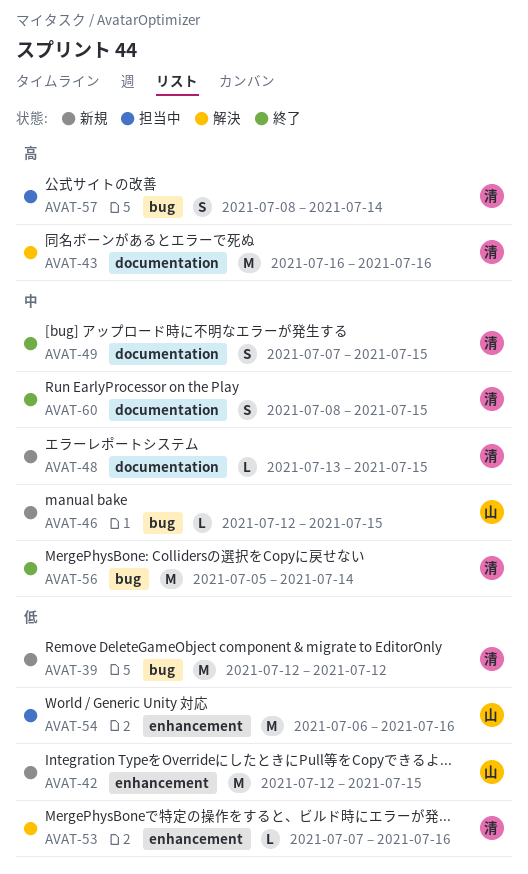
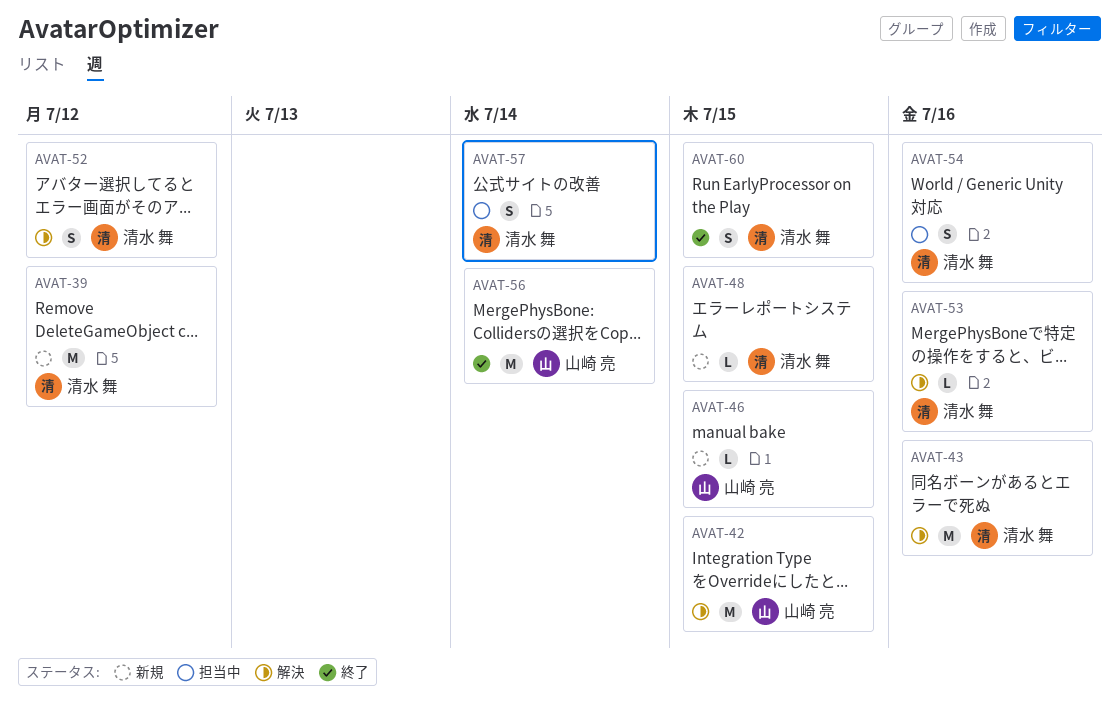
AVAT-42, status: 新規 -> 解決
AVAT-49: present -> none
AVAT-52: none -> present
AVAT-54, owner: 山崎 亮 -> 清水 舞
AVAT-54, estimate: M -> S
AVAT-56, owner: 清水 舞 -> 山崎 亮

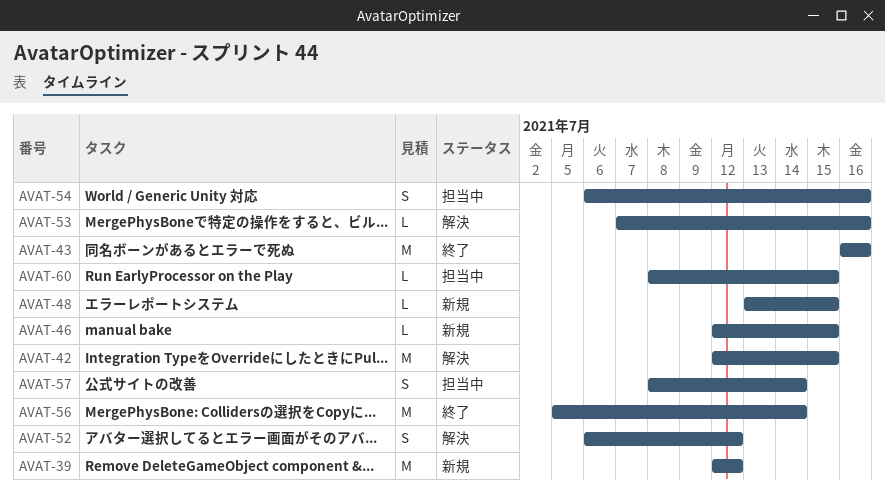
AVAT-43, status: 解決 -> 終了
AVAT-60, status: 終了 -> 担当中
AVAT-60, estimate: S -> L

